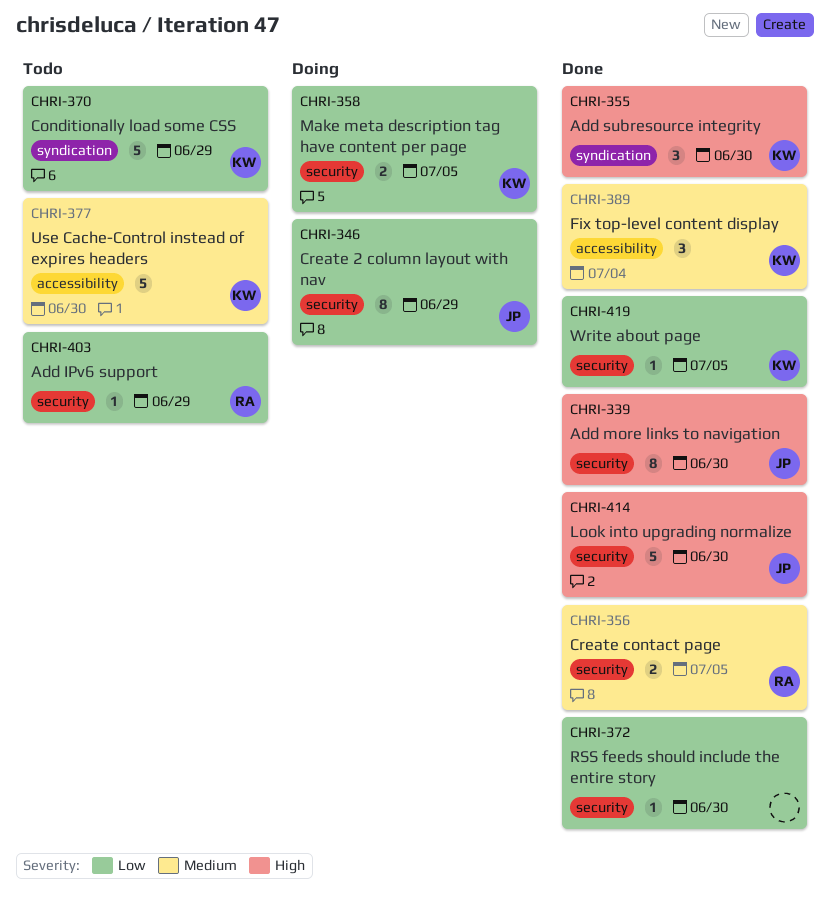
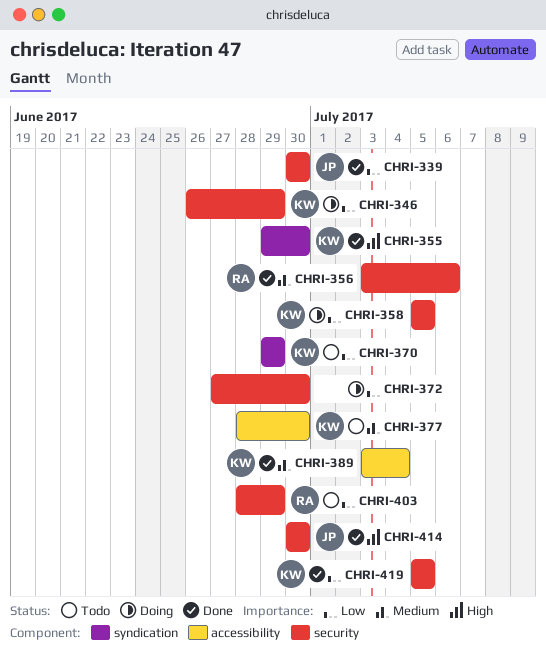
CHRI-339, priority: High -> Low
CHRI-346, owner: JP -> KW
CHRI-356, due: Jul 5 -> Jul 6
CHRI-372, status: Done -> Doing

